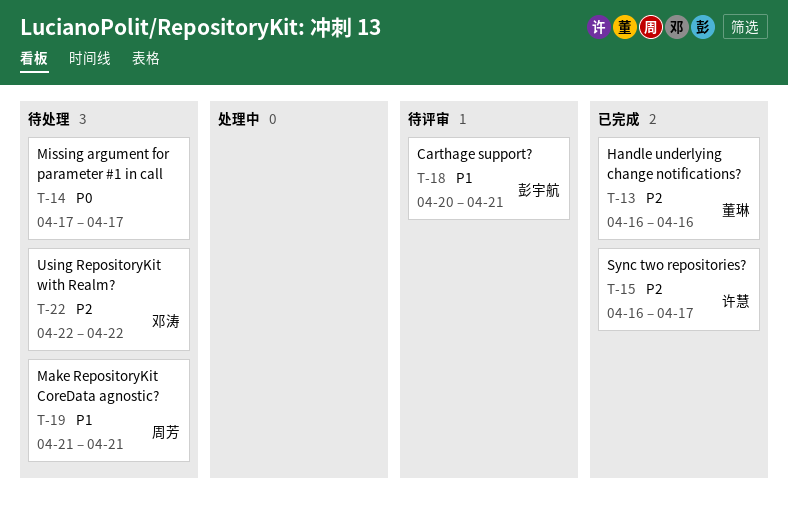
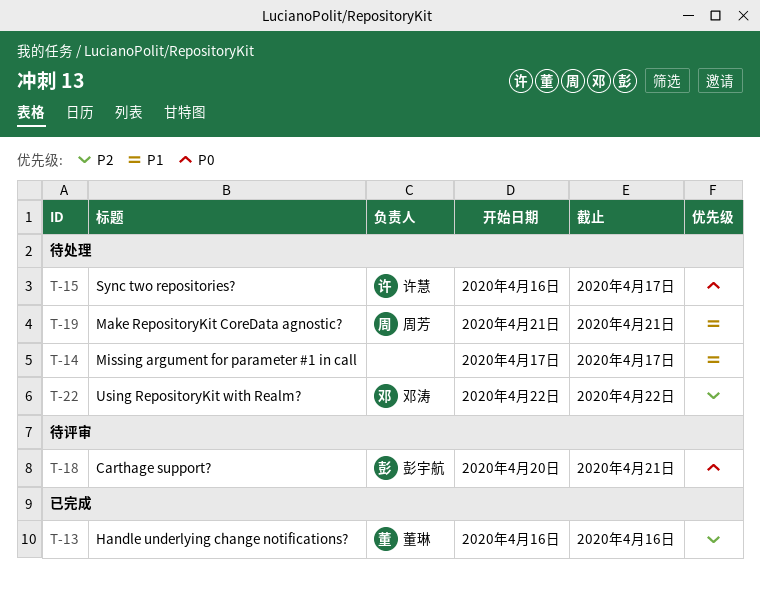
T-14, priority: P0 -> P1
T-15, status: 已完成 -> 待处理
T-15, priority: P2 -> P0
T-18, priority: P1 -> P0

